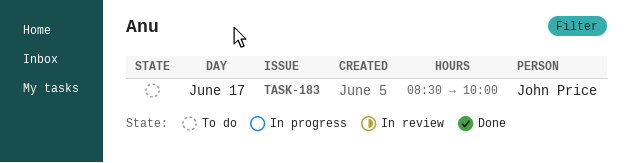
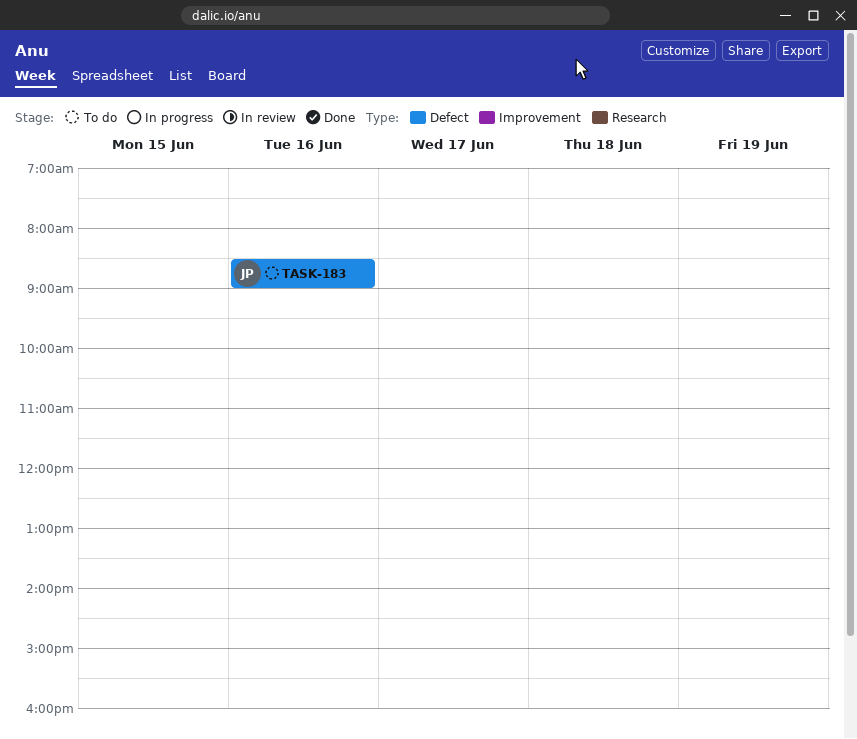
TASK-183, day: Jun 17 -> Jun 16
TASK-183, ends: 10:00 -> 09:00

